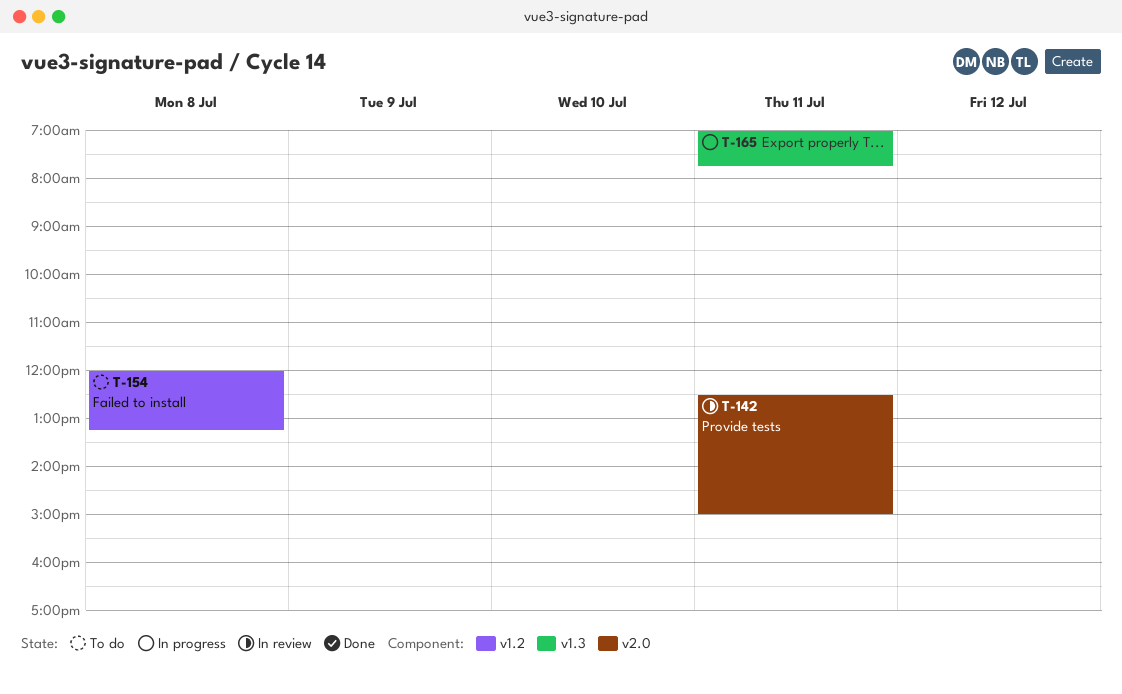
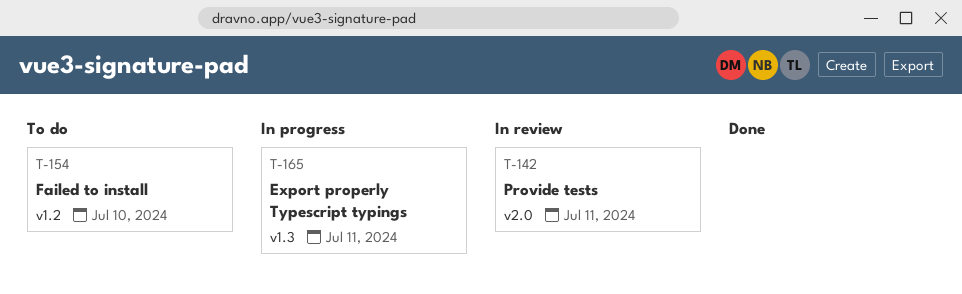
T-154, day: Jul 8 -> Jul 10

